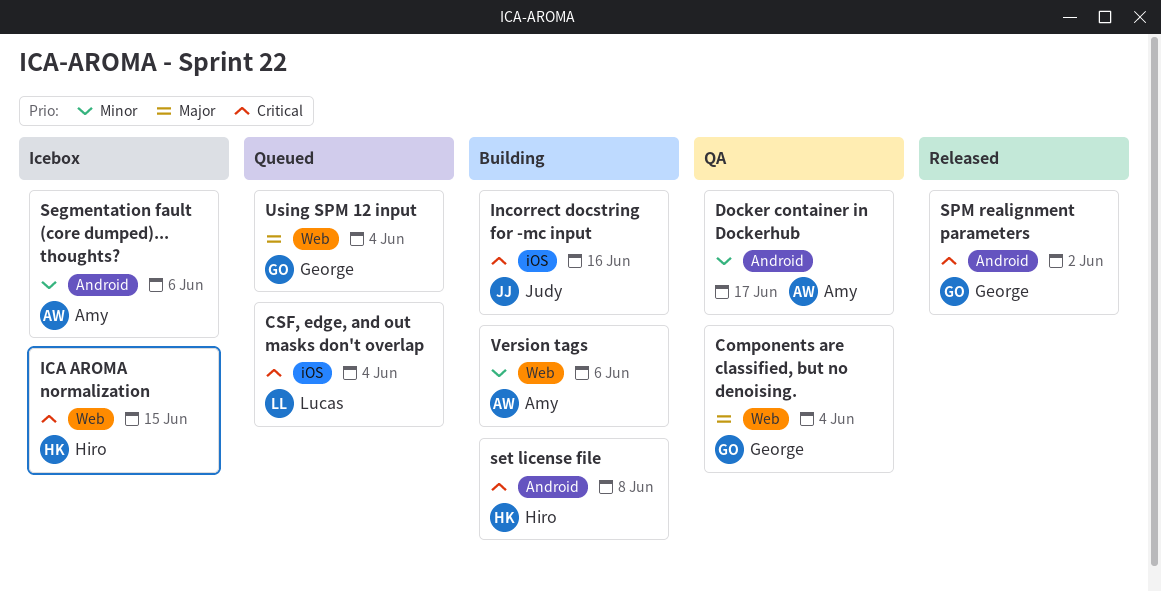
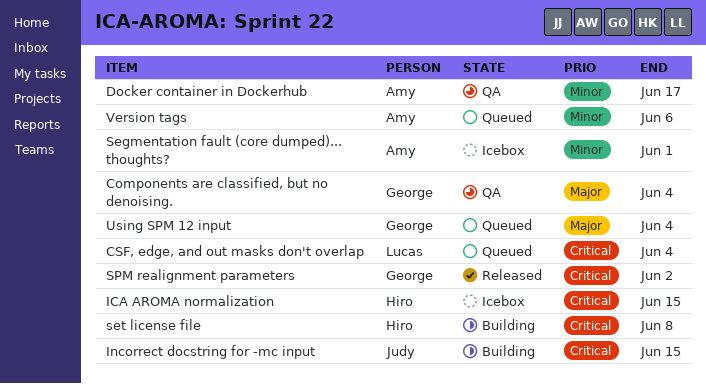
Incorrect docstring for -mc input, due: Jun 16 -> Jun 15
Segmentation fault (core dumped)... thoughts?, due: Jun 6 -> Jun 1
Version tags, status: Building -> Queued

